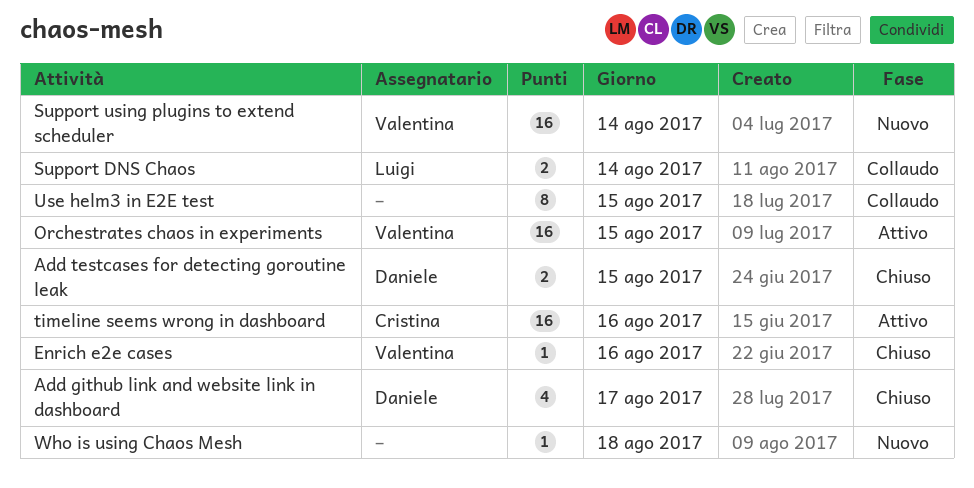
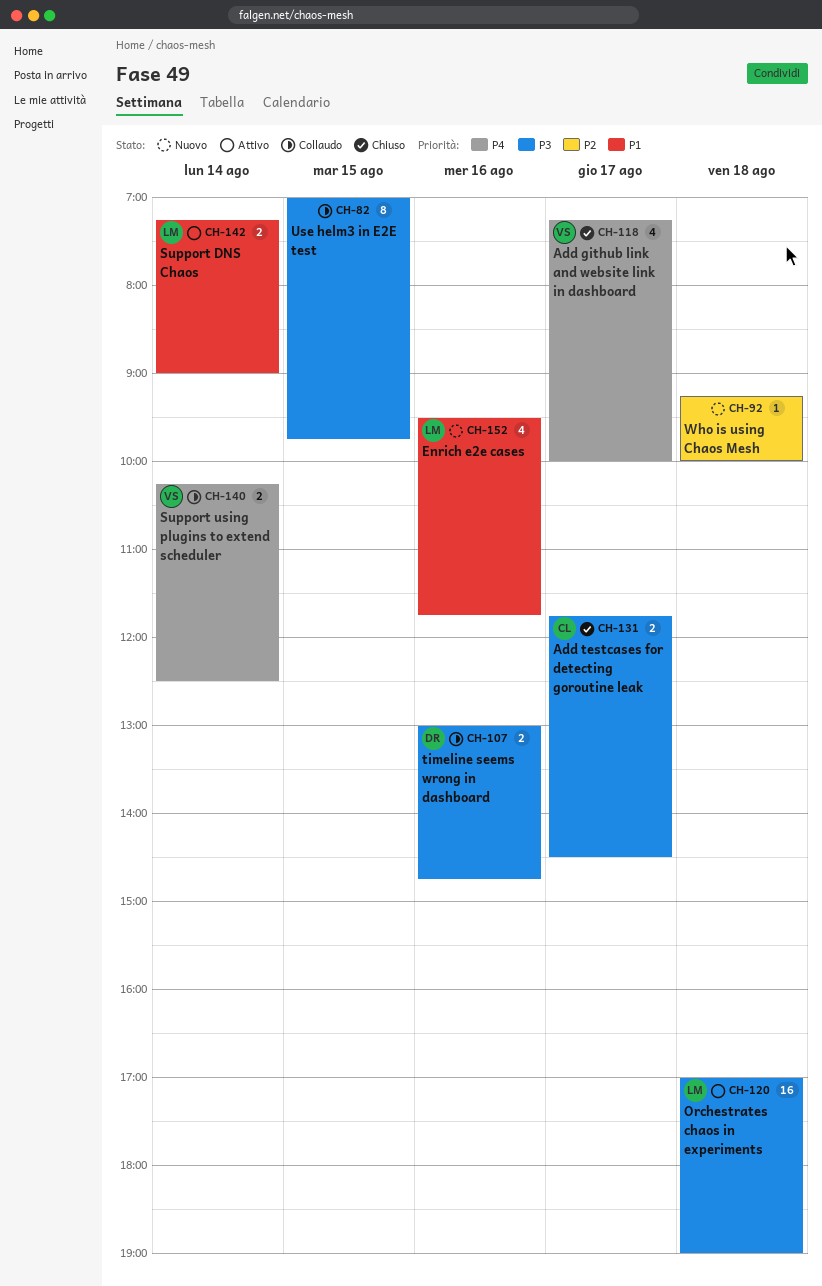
Add github link and website link in dashboard, owner: Daniele -> Valentina
Add testcases for detecting goroutine leak, owner: Daniele -> Cristina
Add testcases for detecting goroutine leak, day: Aug 15 -> Aug 17
Enrich e2e cases, status: Chiuso -> Nuovo
Enrich e2e cases, owner: Valentina -> Luigi
Enrich e2e cases, estimate: 1 -> 4
Orchestrates chaos in experiments, owner: Valentina -> Luigi
Orchestrates chaos in experiments, day: Aug 15 -> Aug 18
Support DNS Chaos, status: Collaudo -> Attivo
Support using plugins to extend scheduler, status: Nuovo -> Collaudo
Support using plugins to extend scheduler, estimate: 16 -> 2
timeline seems wrong in dashboard, status: Attivo -> Collaudo
timeline seems wrong in dashboard, owner: Cristina -> Daniele
timeline seems wrong in dashboard, estimate: 16 -> 2

